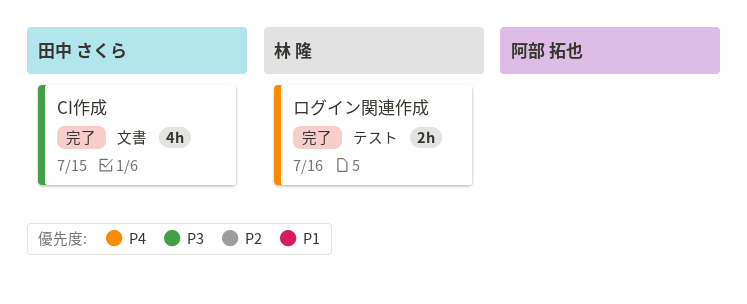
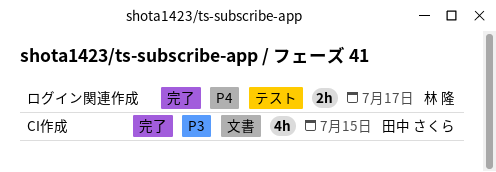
ログイン関連作成, due: Jul 16 -> Jul 17

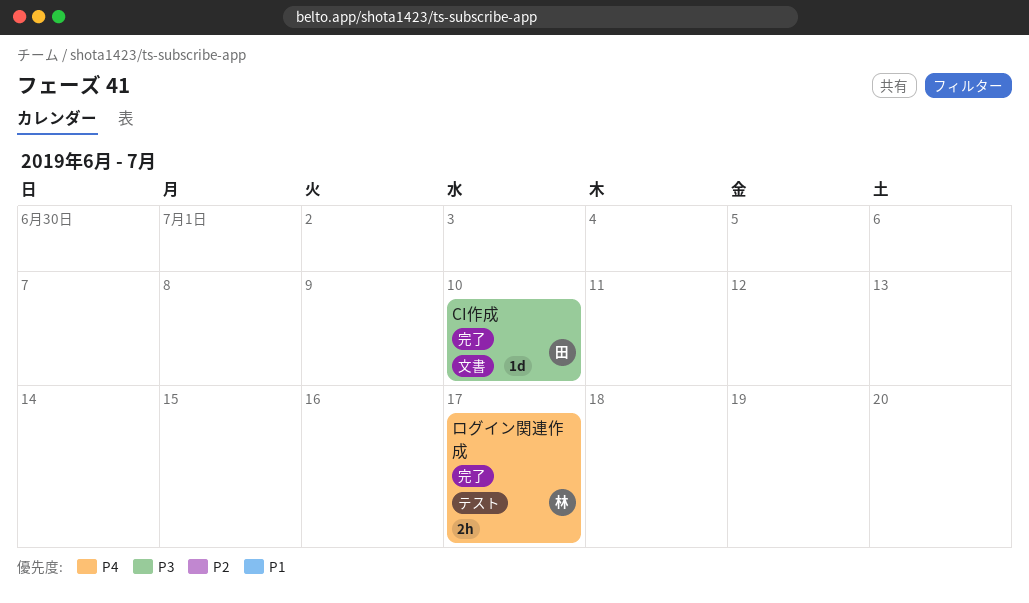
CI作成, estimate: 4h -> 1d
CI作成, due: Jul 15 -> Jul 10

